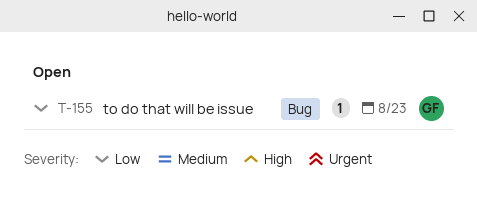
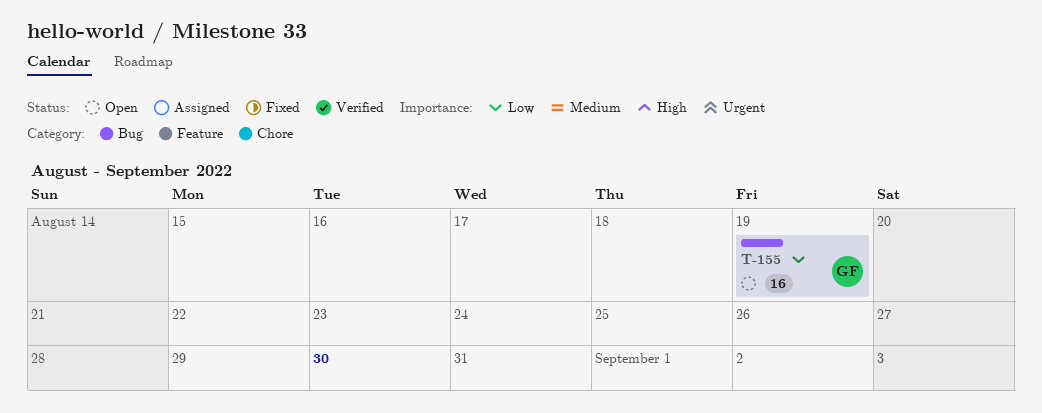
T-155, estimate: 1 -> 16
T-155, due: Aug 23 -> Aug 19

